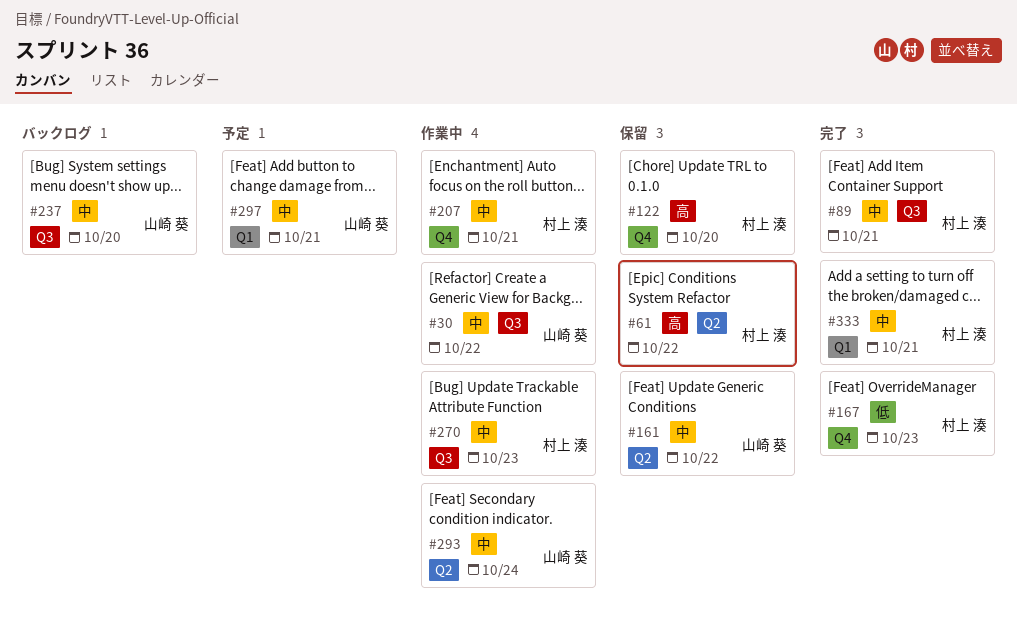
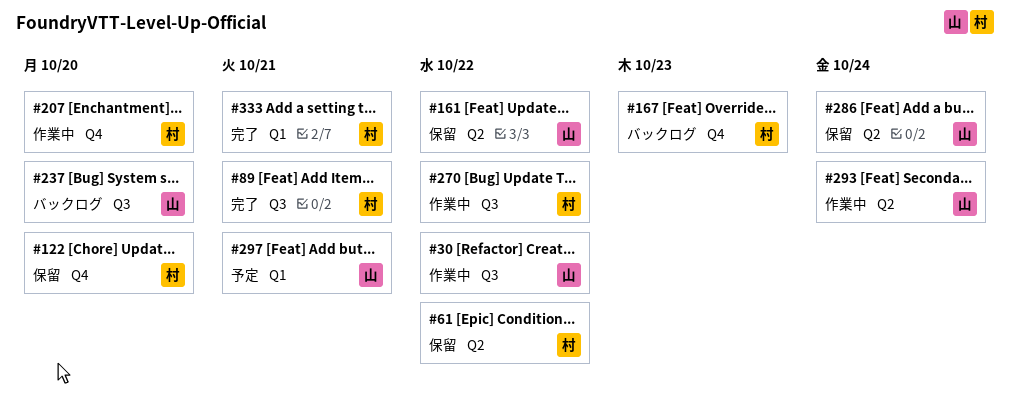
#167, status: 完了 -> バックログ
#207, due: Oct 21 -> Oct 20
#270, due: Oct 23 -> Oct 22
#286: none -> present

